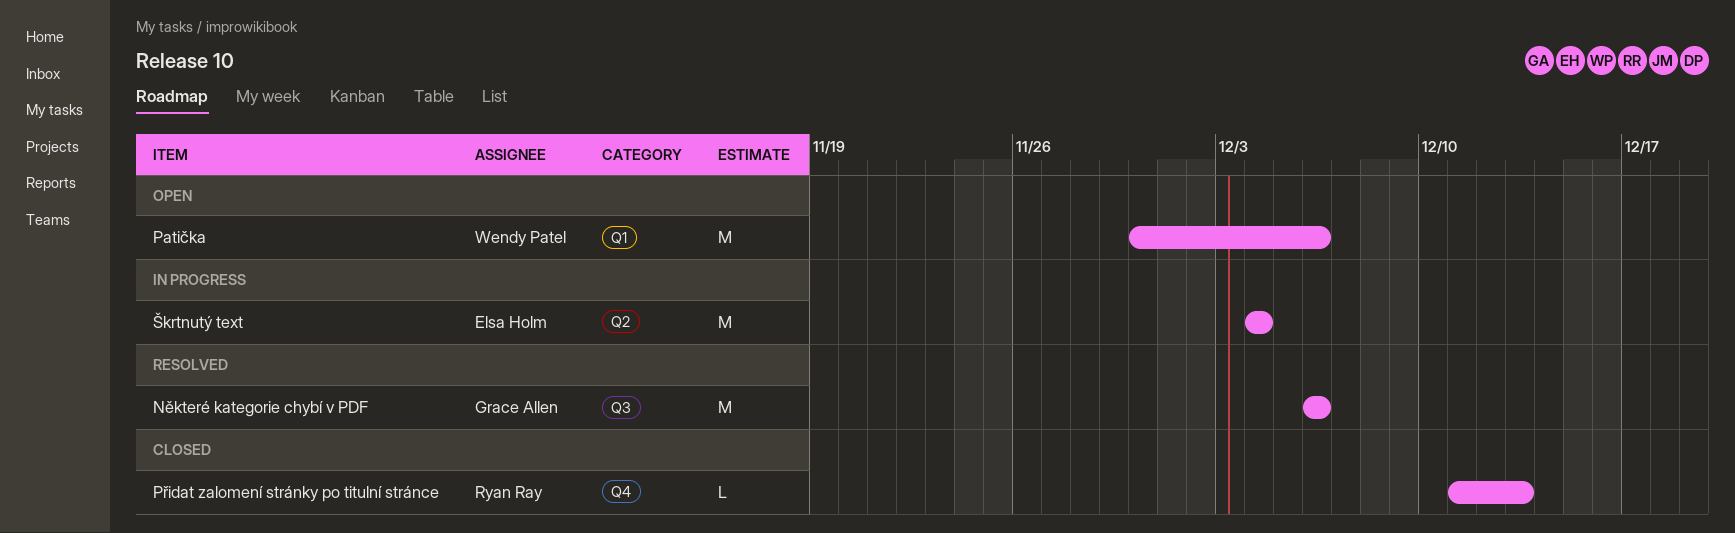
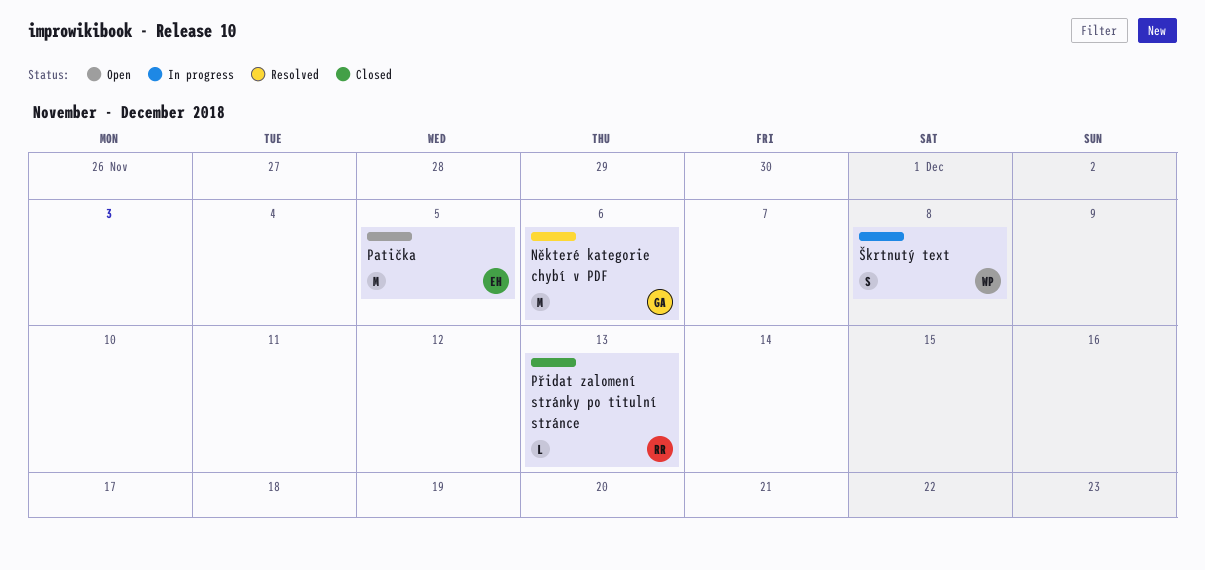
Patička, owner: Wendy Patel -> Elsa Holm
Patička, due: Dec 6 -> Dec 5
Škrtnutý text, owner: Elsa Holm -> Wendy Patel
Škrtnutý text, estimate: M -> S
Škrtnutý text, due: Dec 4 -> Dec 8

